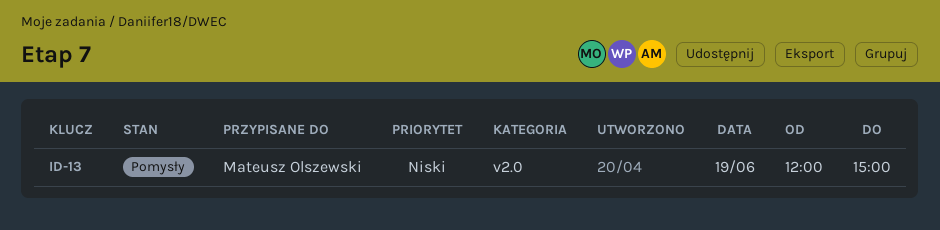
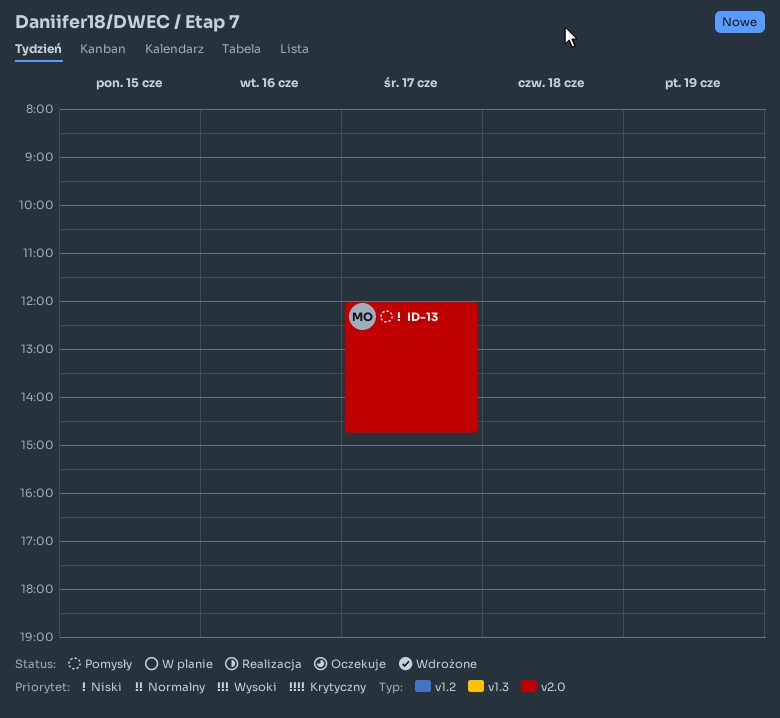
ID-13, day: Jun 19 -> Jun 17
ID-13, ends: 15:00 -> 14:45

